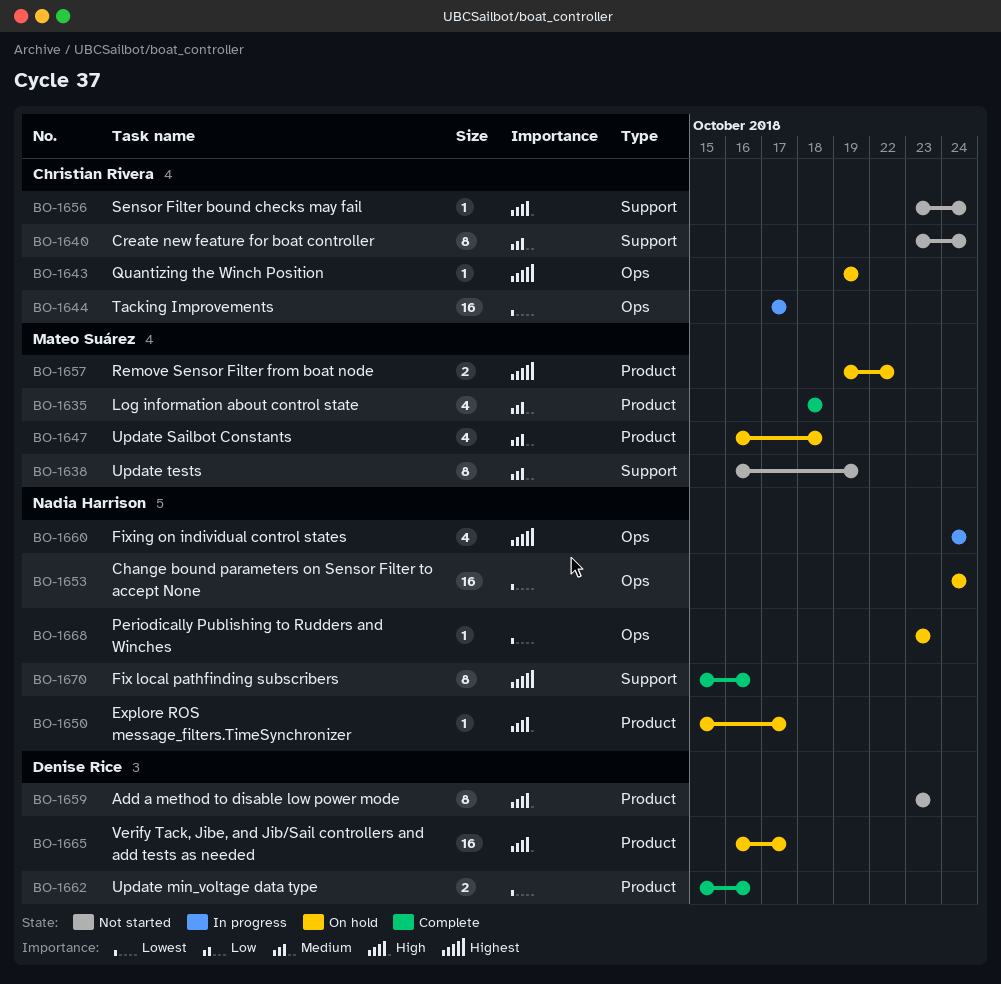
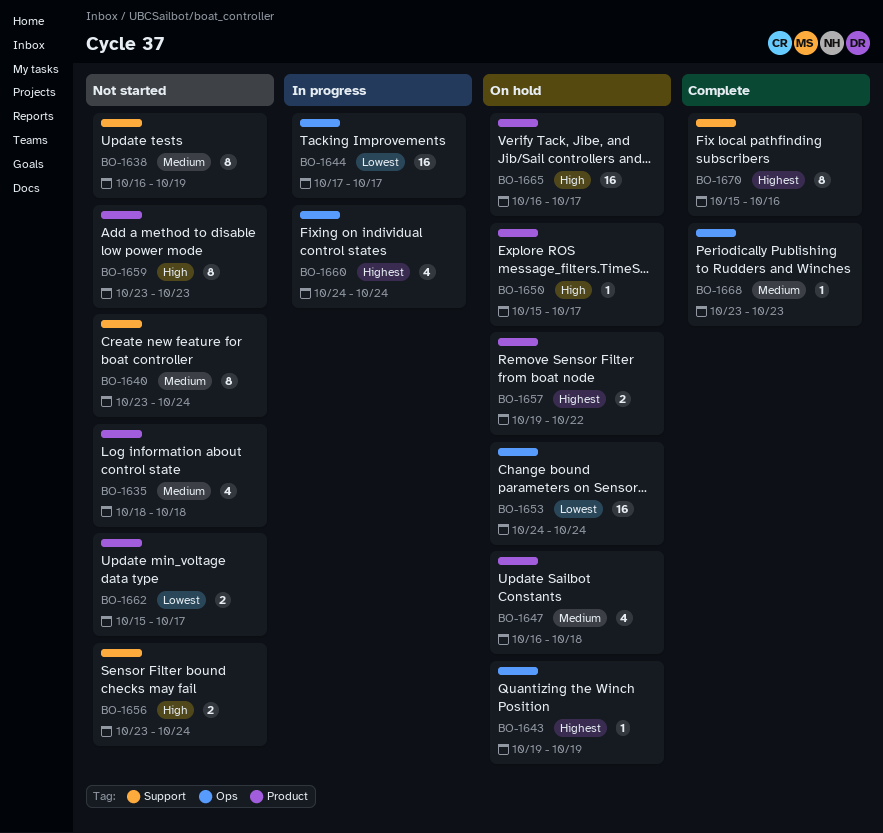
BO-1635, status: Complete -> Not started
BO-1656, estimate: 1 -> 2
BO-1662, status: Complete -> Not started
BO-1662, due: Oct 16 -> Oct 17
BO-1668, status: On hold -> Complete
BO-1668, priority: Lowest -> Medium

